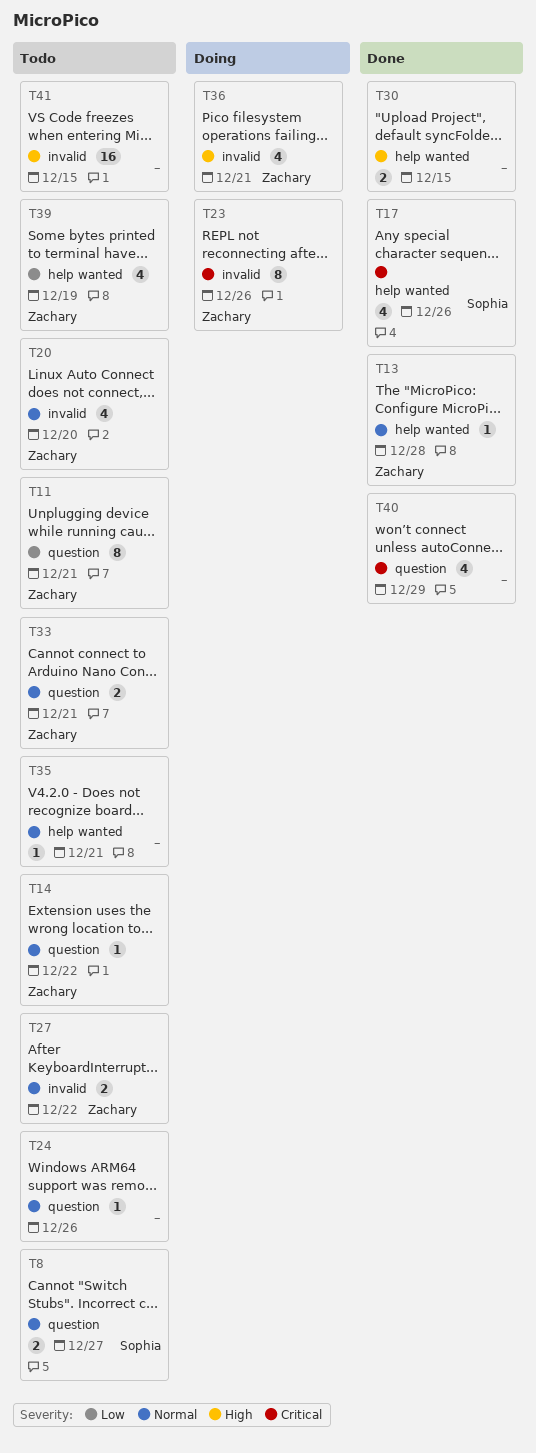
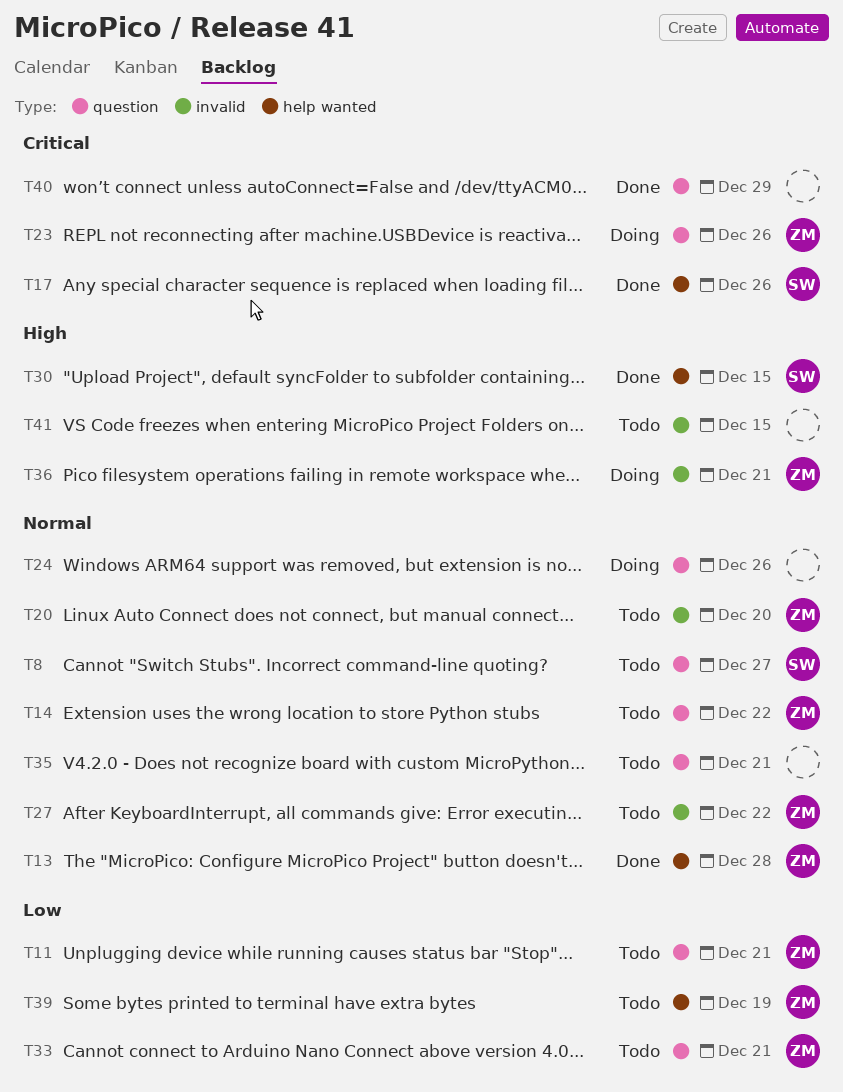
T23, label: invalid -> question
T24, status: Todo -> Doing
T30, owner: none -> Sophia
T33, priority: Normal -> Low
T35, label: help wanted -> question

